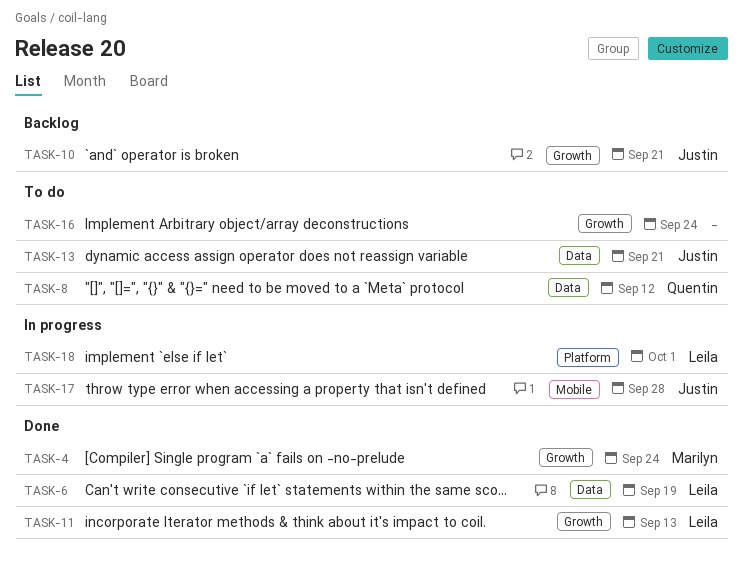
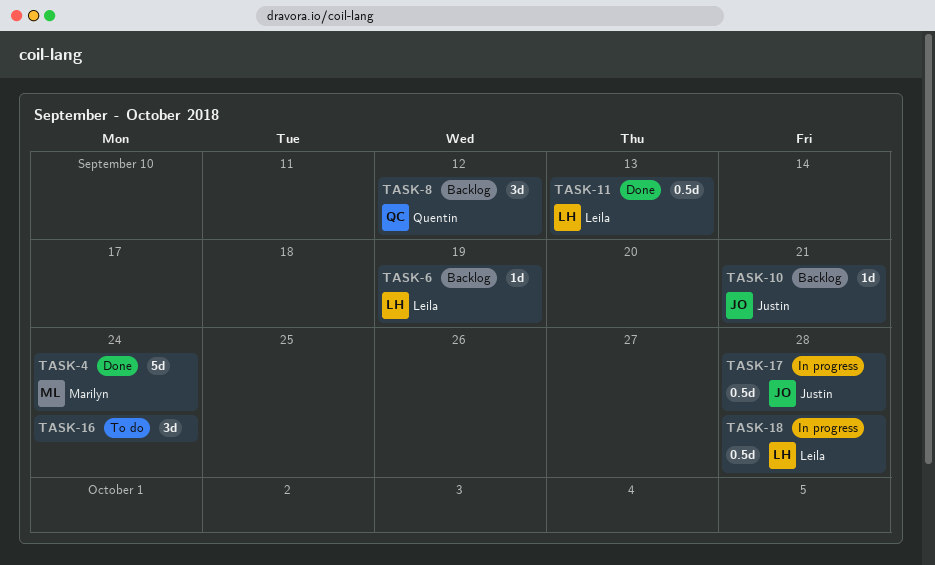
TASK-6, status: Done -> Backlog
TASK-8, status: To do -> Backlog
TASK-13: present -> none
TASK-18, due: Oct 1 -> Sep 28

